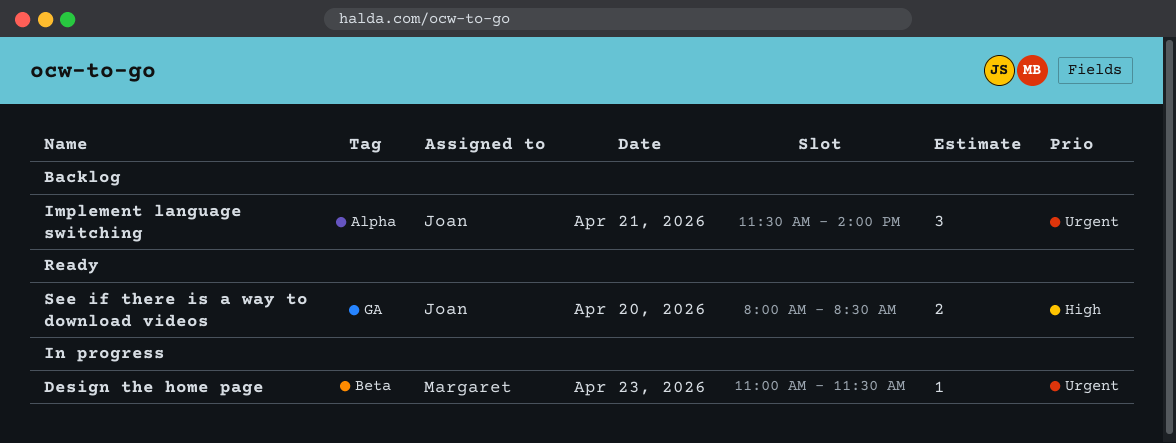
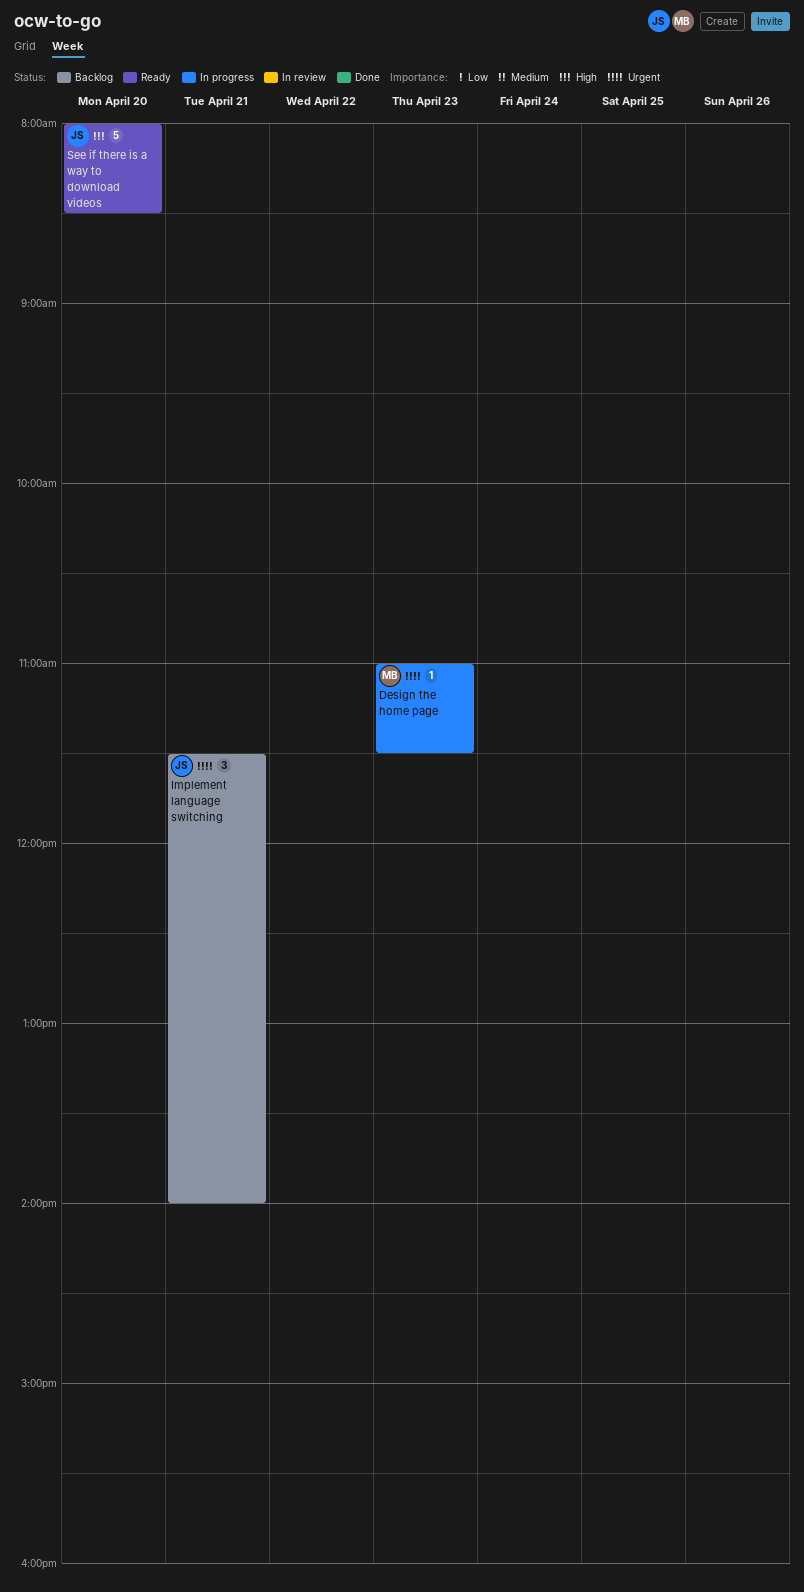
See if there is a way to download videos, estimate: 2 -> 5

